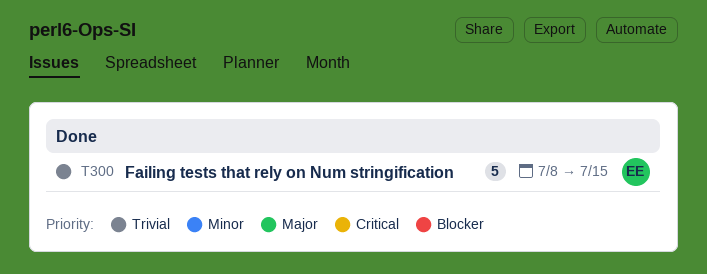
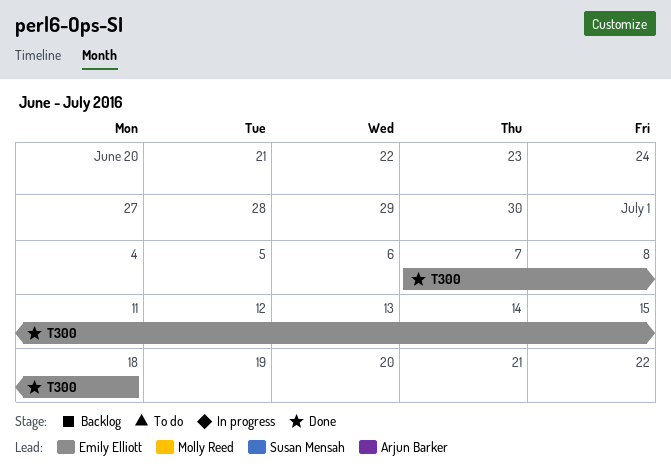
T300, start: Jul 8 -> Jul 7
T300, due: Jul 15 -> Jul 18

